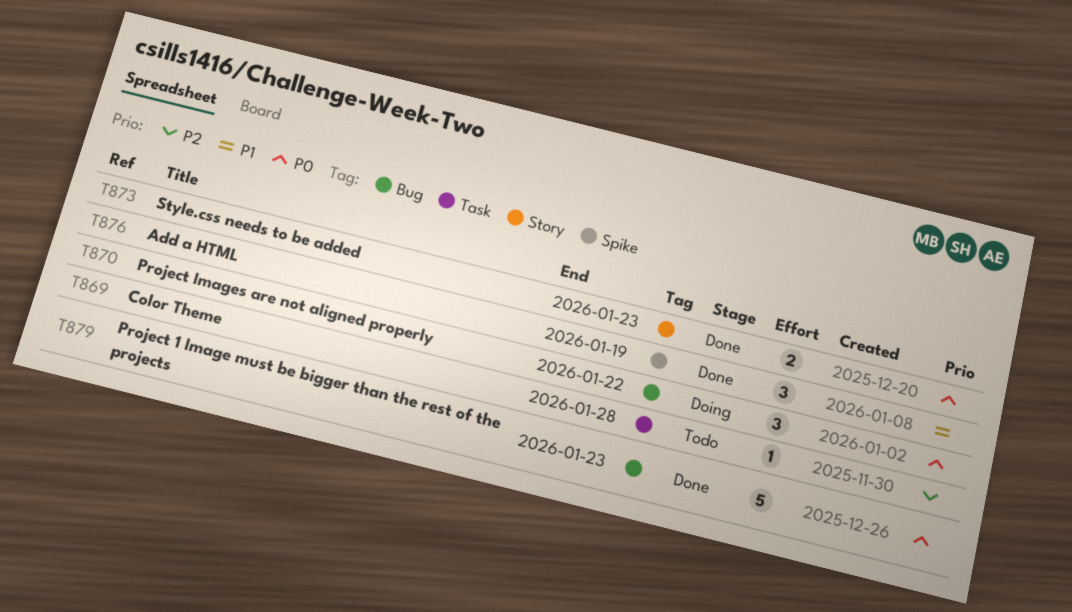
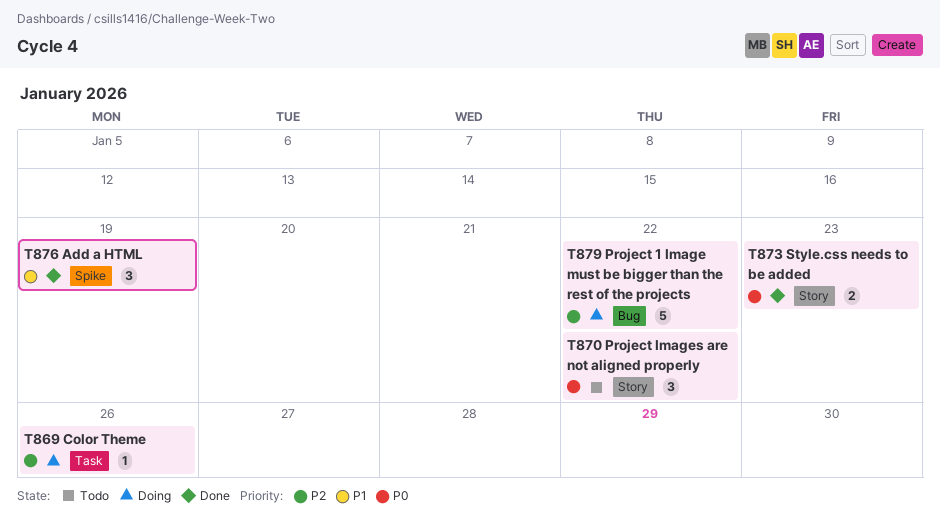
T869, status: Todo -> Doing
T869, due: Jan 28 -> Jan 26
T870, status: Doing -> Todo
T870, label: Bug -> Story
T879, status: Done -> Doing
T879, priority: P0 -> P2
T879, due: Jan 23 -> Jan 22

